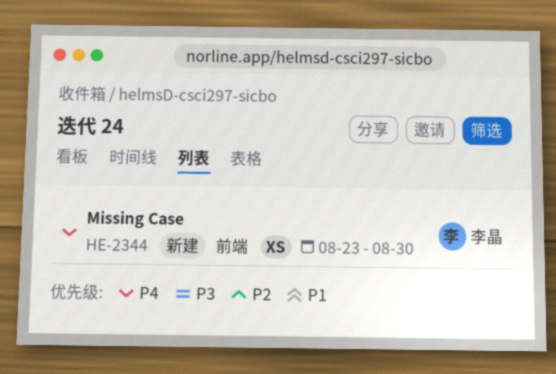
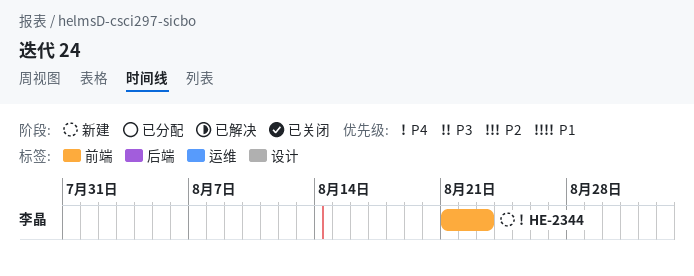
HE-2344, start: Aug 23 -> Aug 21
HE-2344, due: Aug 30 -> Aug 23

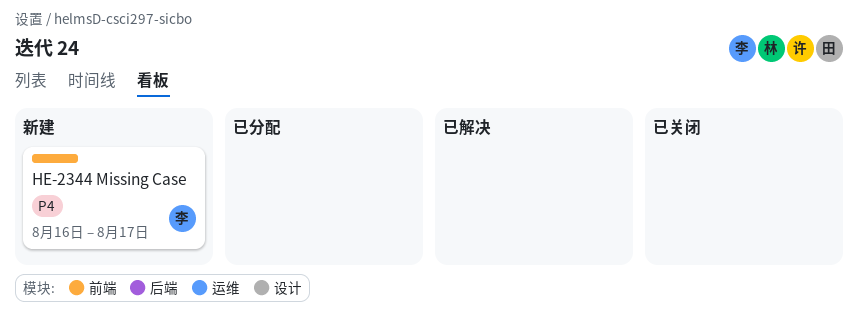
HE-2344, start: Aug 21 -> Aug 16
HE-2344, due: Aug 23 -> Aug 17

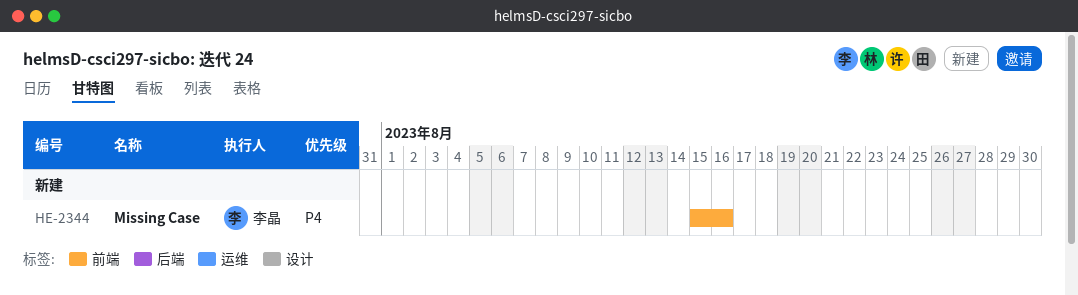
HE-2344, start: Aug 16 -> Aug 15
HE-2344, due: Aug 17 -> Aug 16

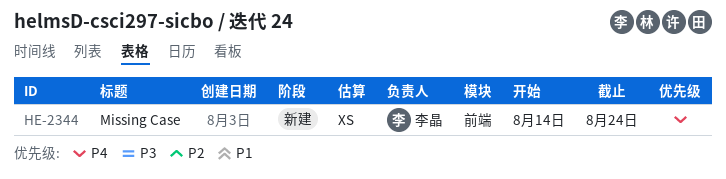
HE-2344, start: Aug 15 -> Aug 14
HE-2344, due: Aug 16 -> Aug 24

